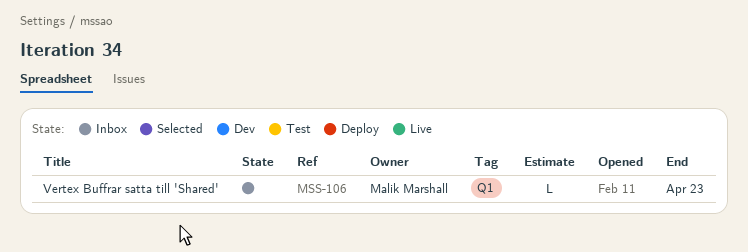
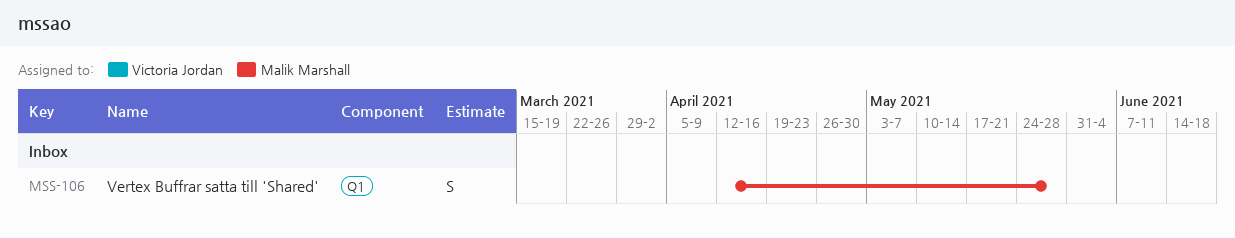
MSS-106, estimate: L -> S
MSS-106, due: Apr 23 -> May 28

